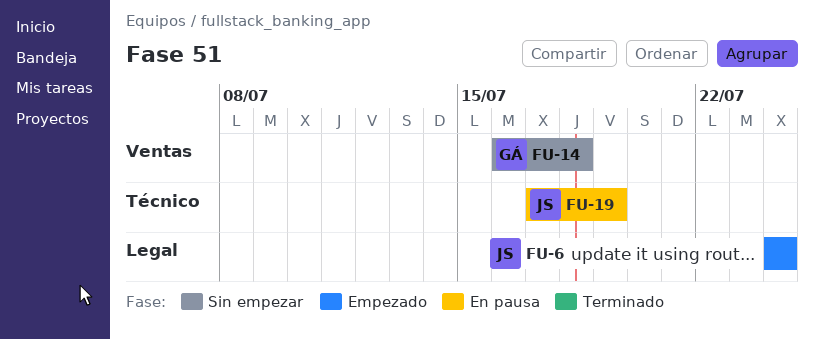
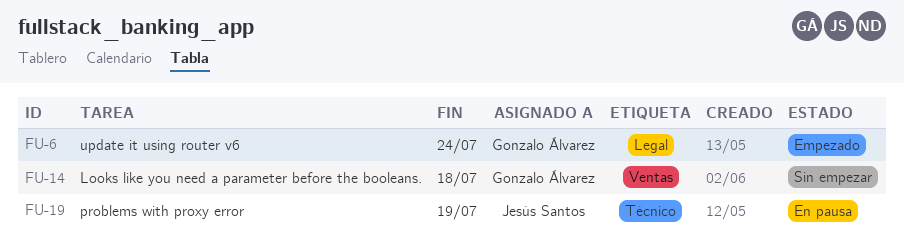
FU-6, owner: Jesús Santos -> Gonzalo Álvarez

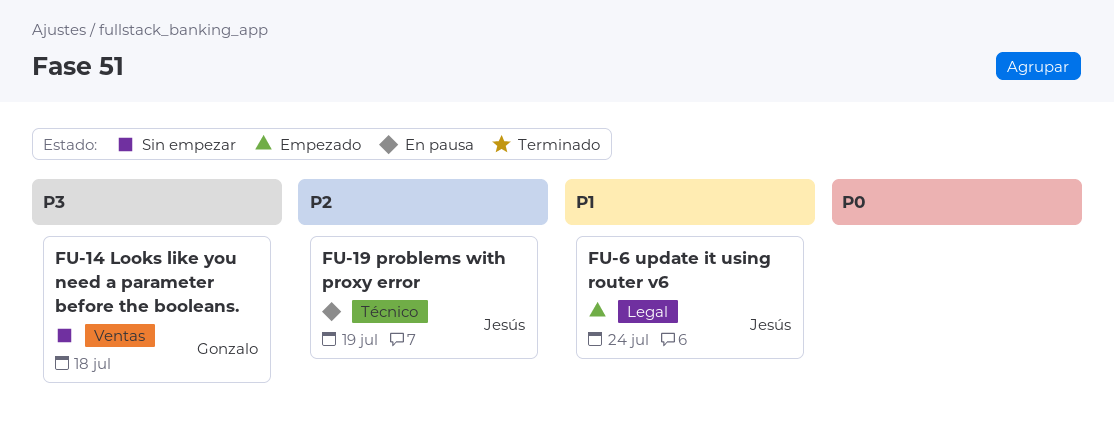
FU-6, owner: Gonzalo Álvarez -> Jesús Santos

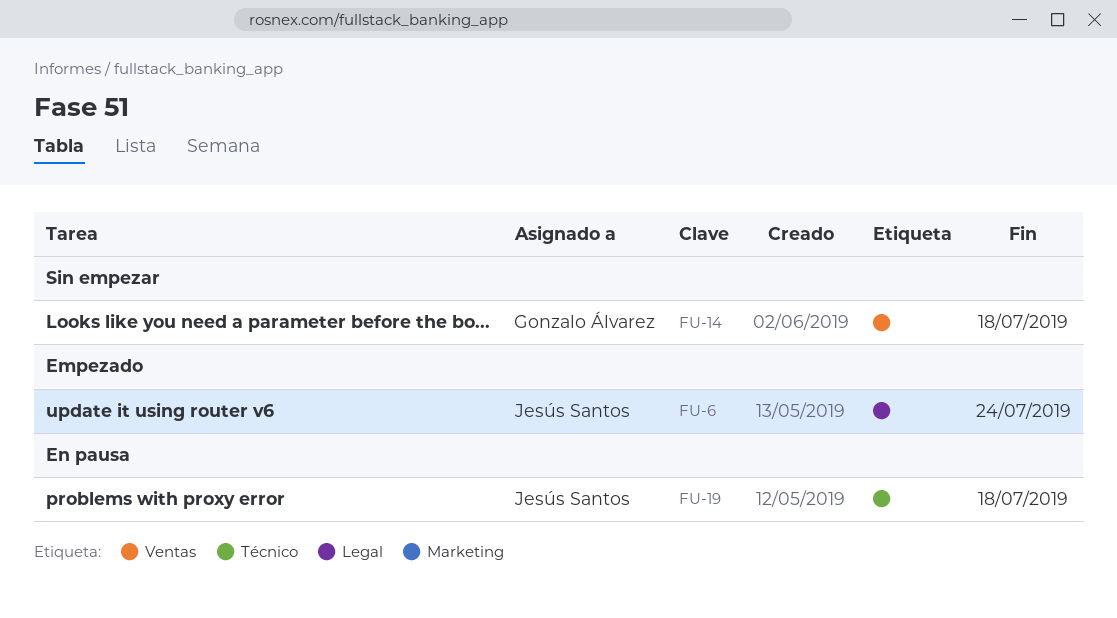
FU-19, due: Jul 19 -> Jul 18

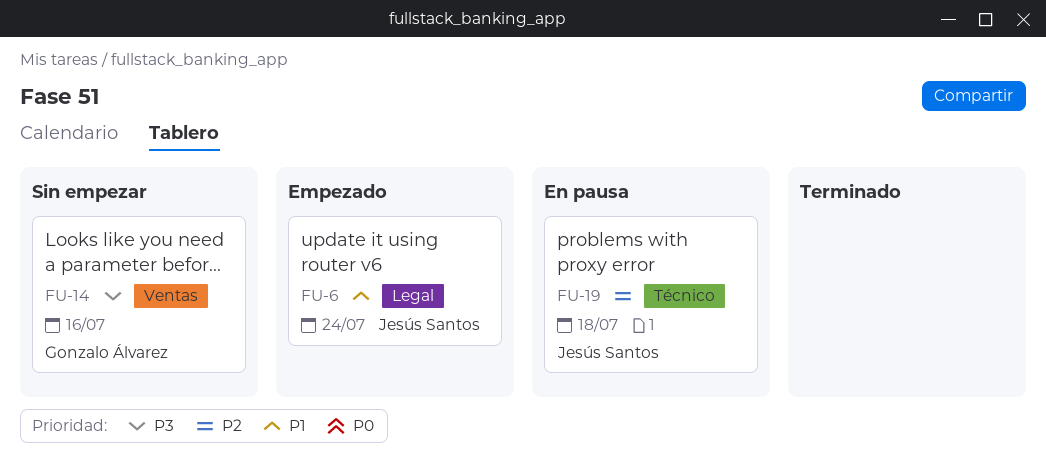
FU-14, due: Jul 18 -> Jul 16

